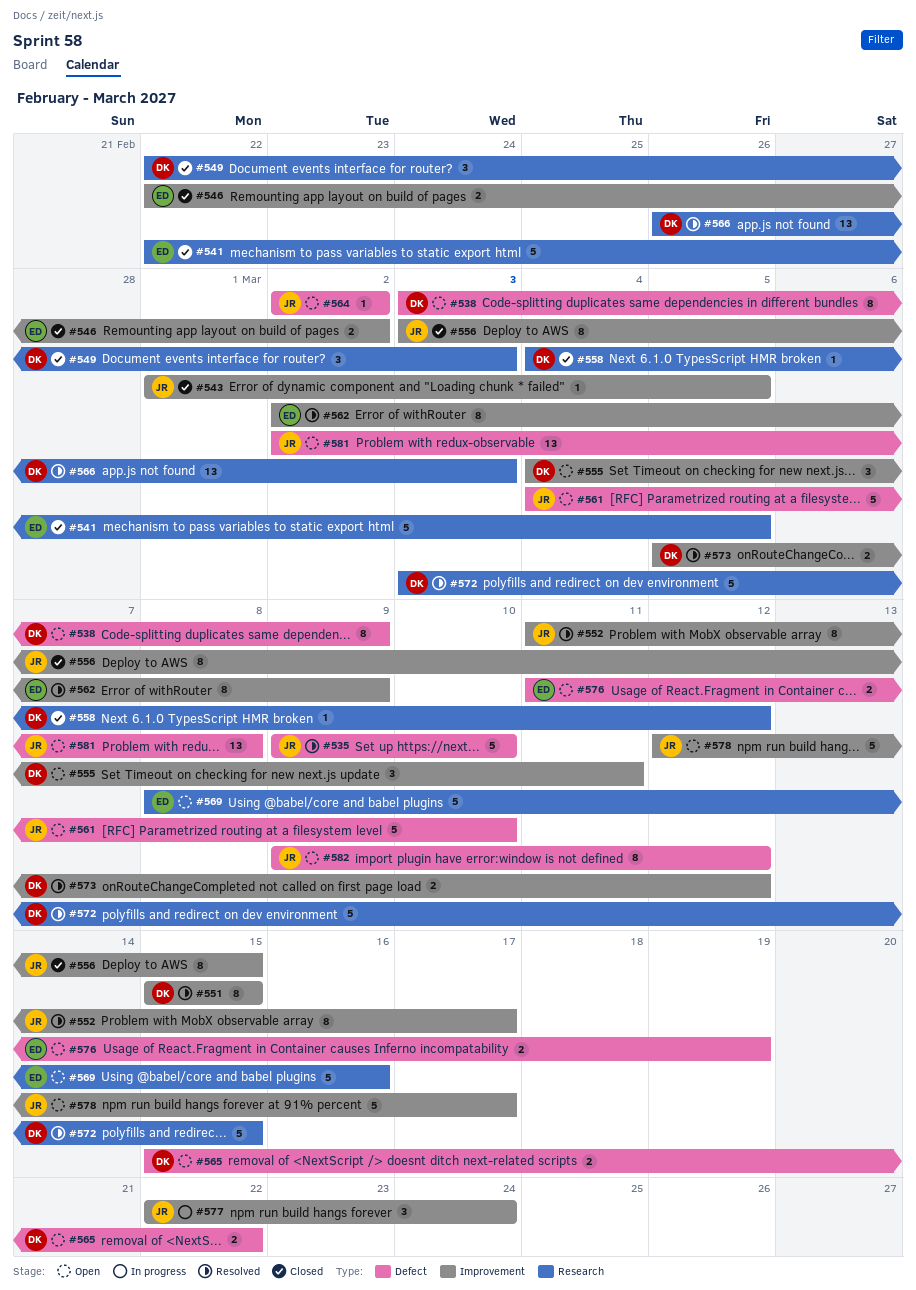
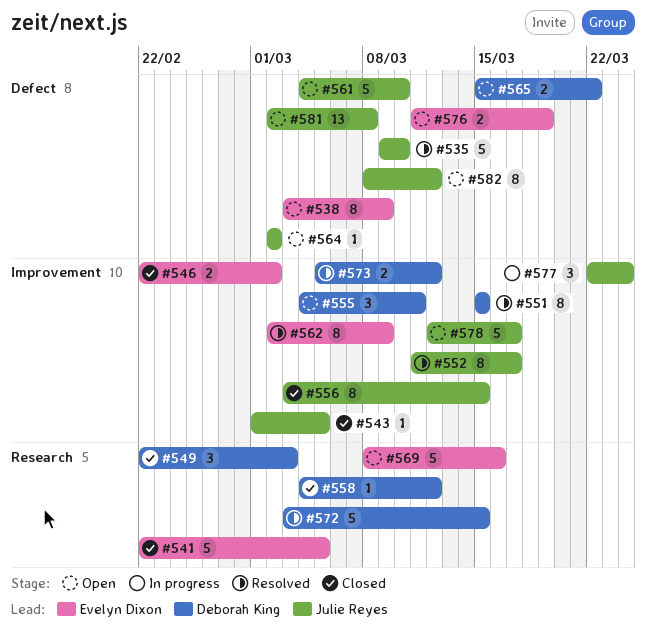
#538, owner: Deborah King -> Evelyn Dixon
#566: present -> none
#582, start: Mar 9 -> Mar 8

